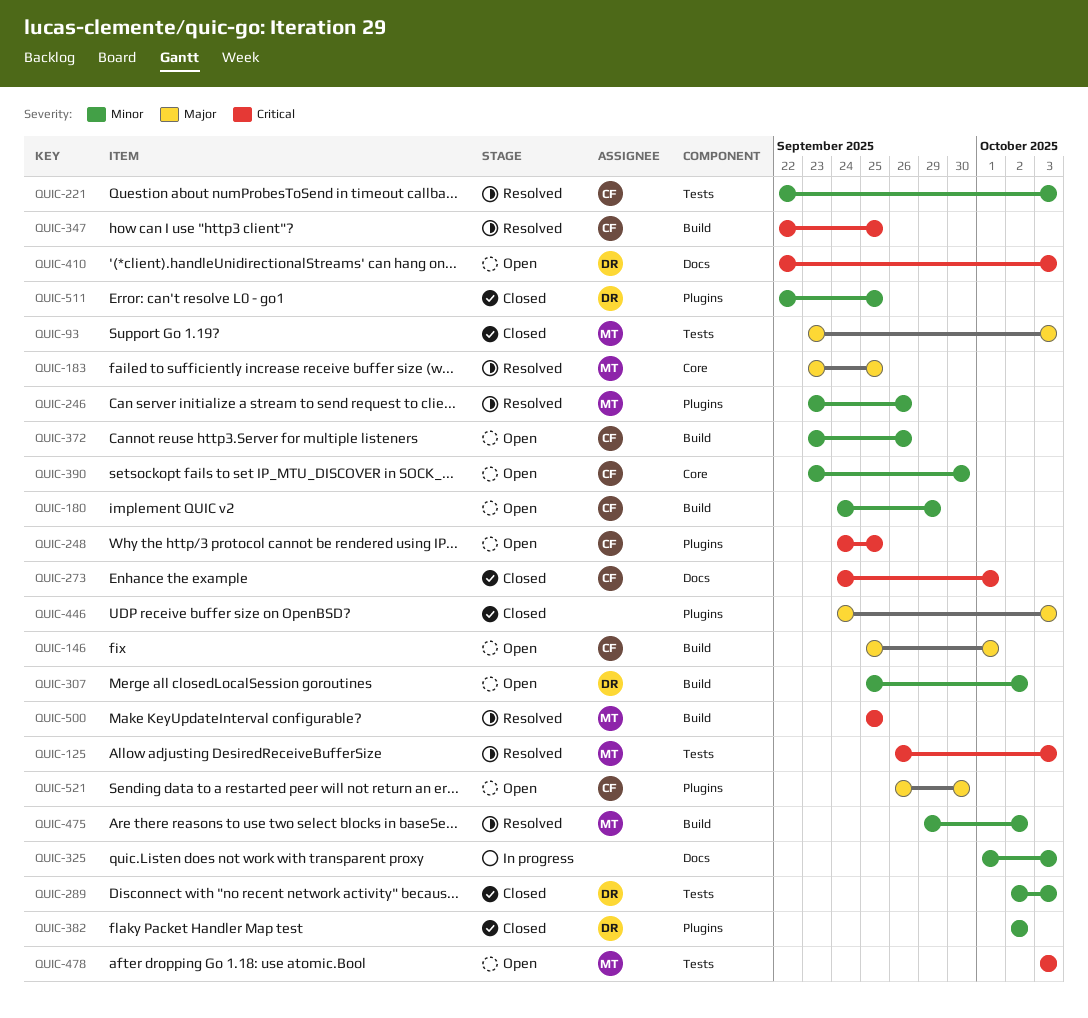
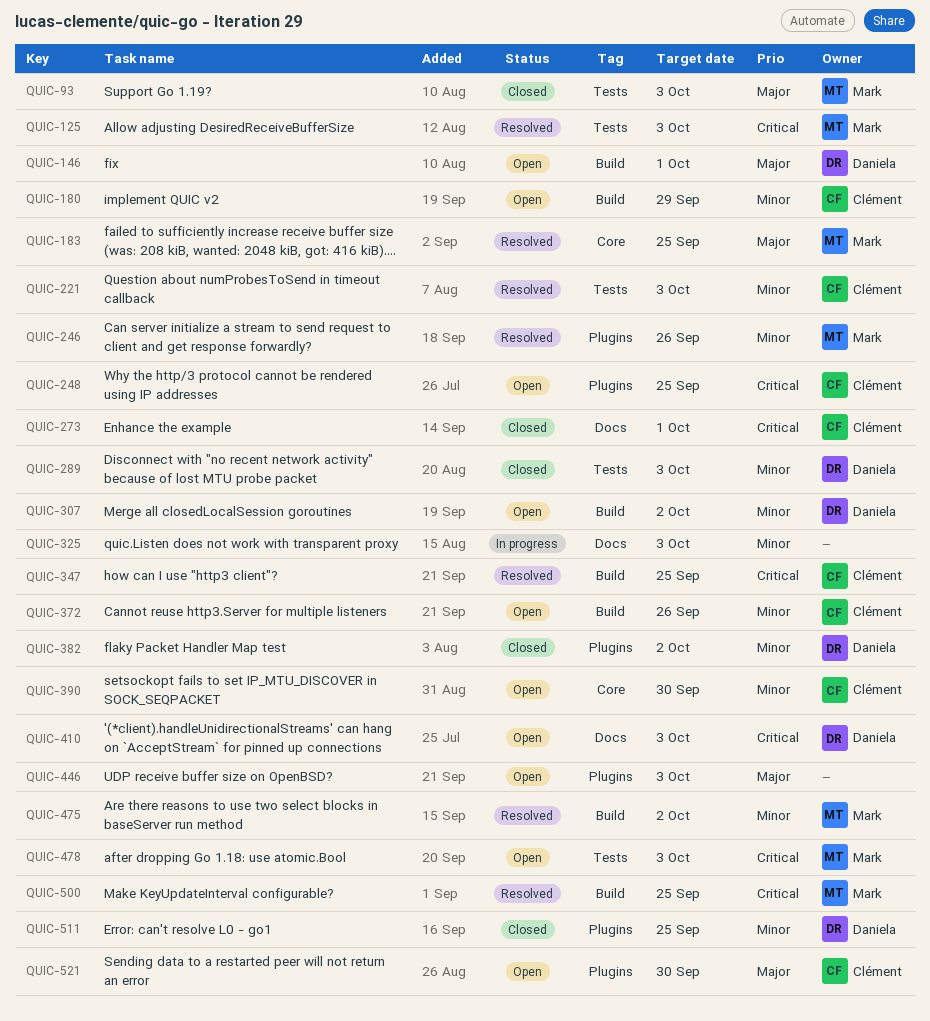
QUIC-146, owner: Clément -> Daniela
QUIC-446, status: Closed -> Open

